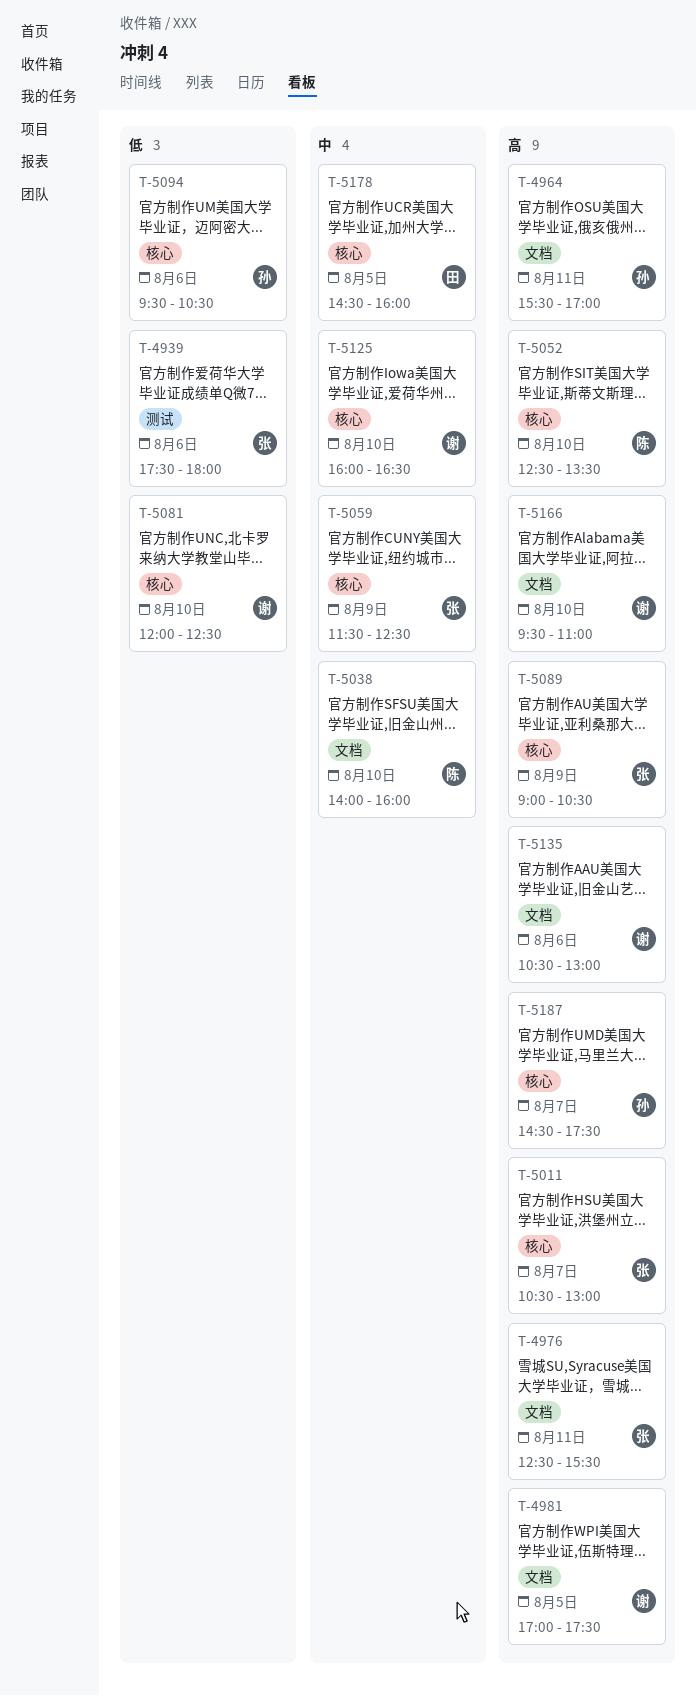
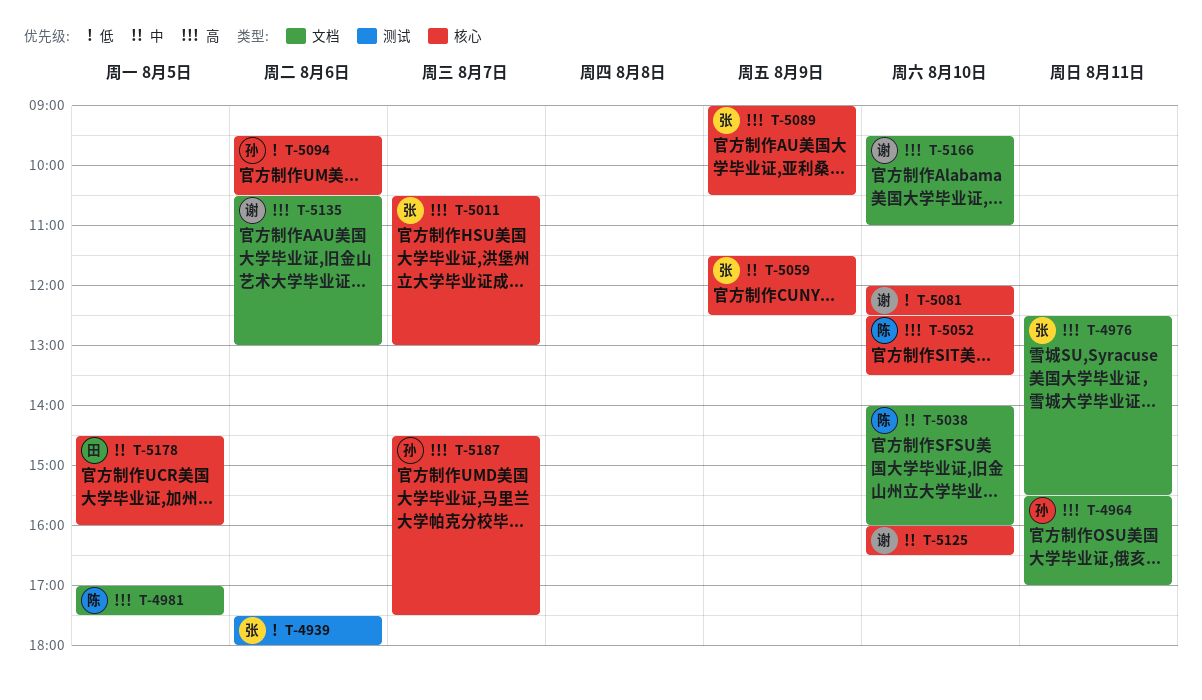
T-4981, owner: 谢 -> 陈

